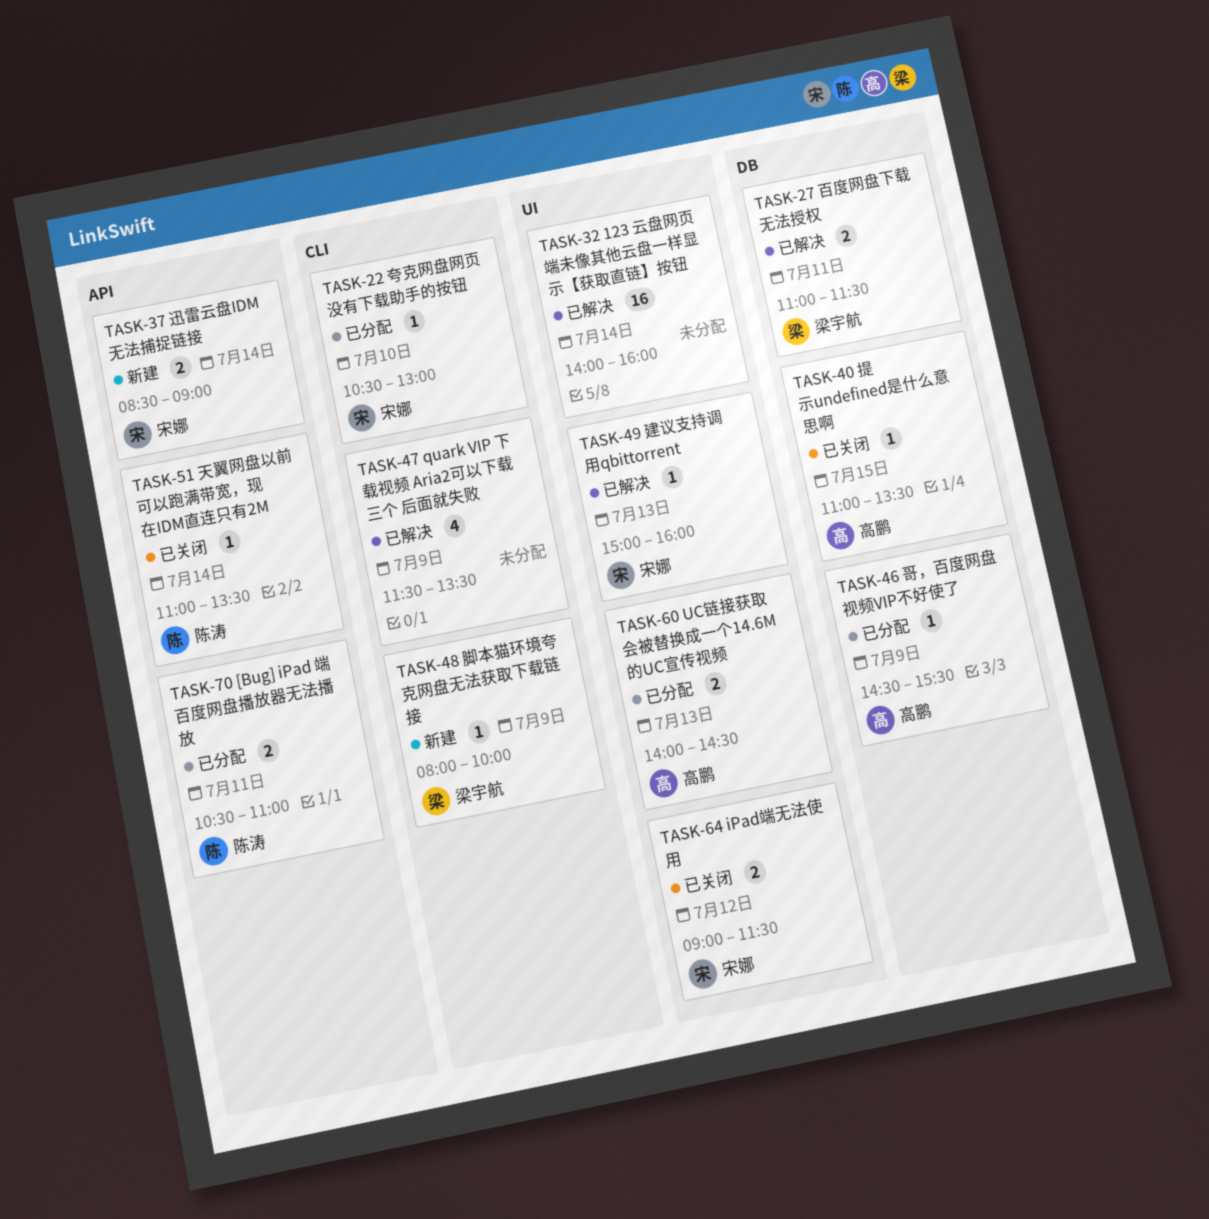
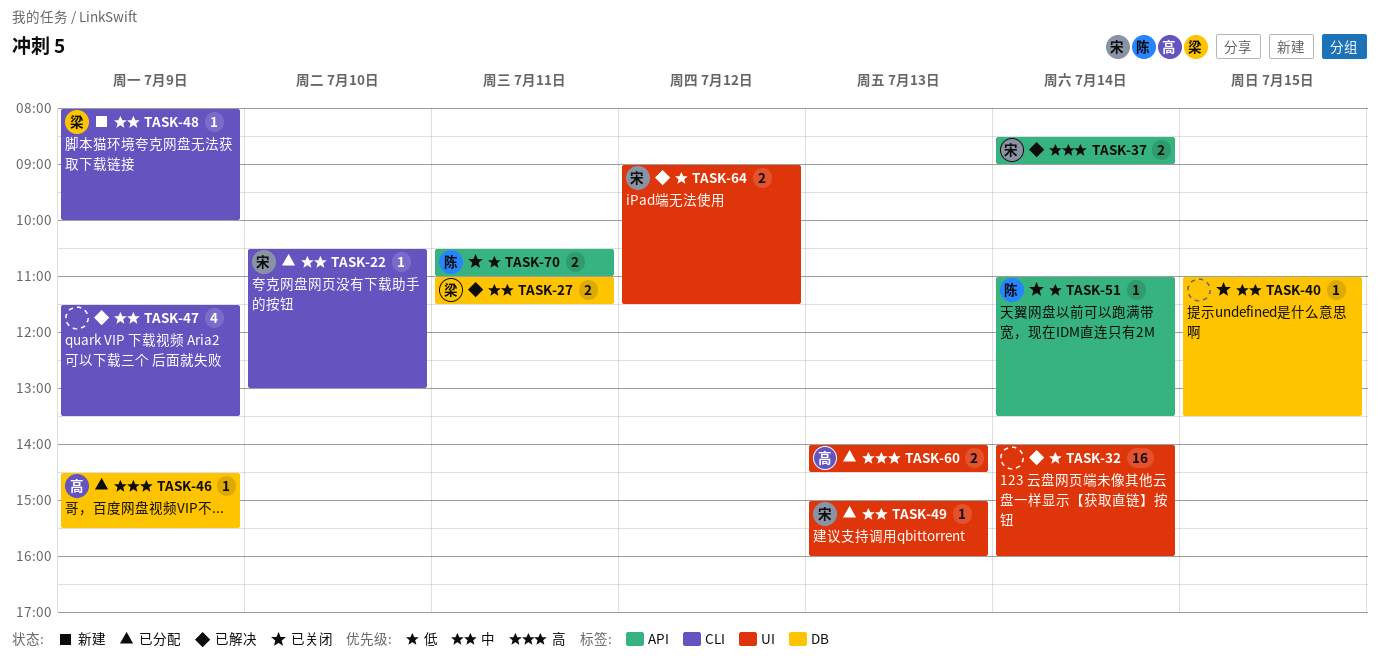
TASK-37, status: 新建 -> 已解决
TASK-40, owner: 高鹏 -> none
TASK-49, status: 已解决 -> 已分配
TASK-64, status: 已关闭 -> 已解决
TASK-70, status: 已分配 -> 已关闭

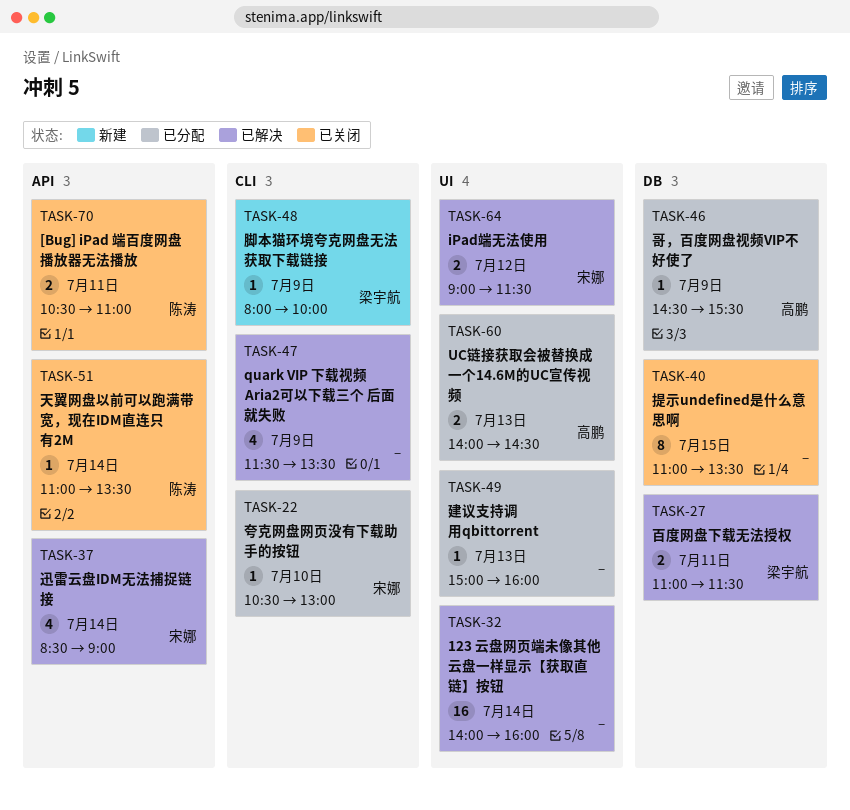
TASK-37, estimate: 2 -> 4
TASK-40, estimate: 1 -> 8
TASK-49, owner: 宋娜 -> none

